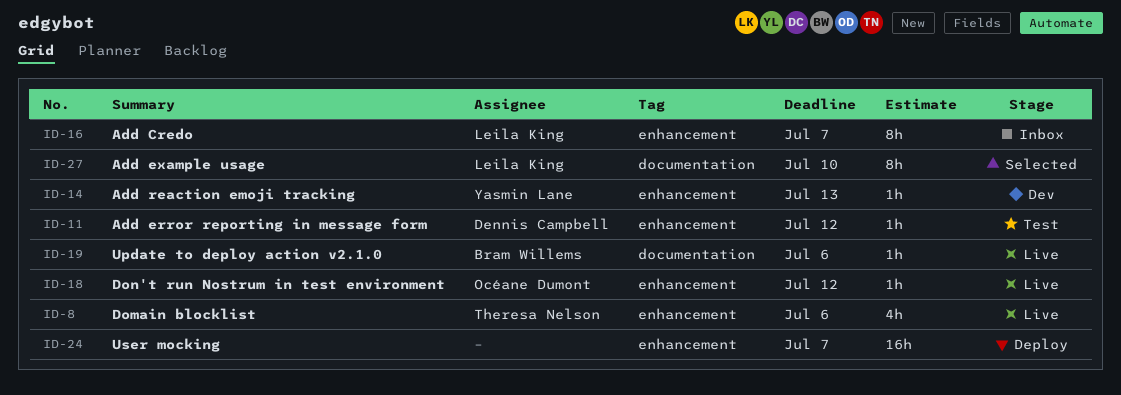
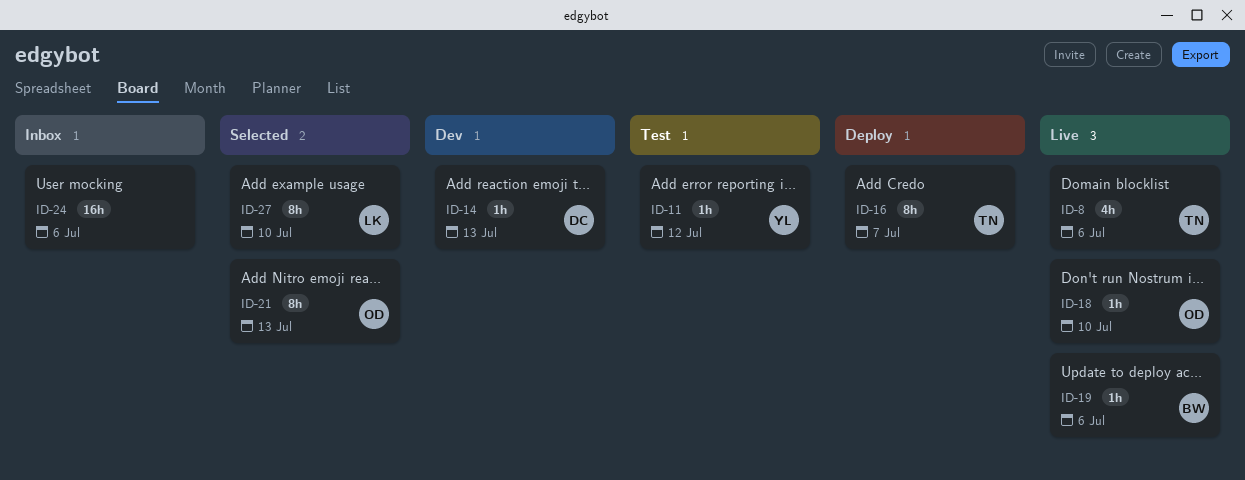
ID-11, owner: Dennis Campbell -> Yasmin Lane
ID-14, owner: Yasmin Lane -> Dennis Campbell
ID-16, status: Inbox -> Deploy
ID-16, owner: Leila King -> Theresa Nelson
ID-18, due: Jul 12 -> Jul 10
ID-21: none -> present
ID-24, status: Deploy -> Inbox
ID-24, due: Jul 7 -> Jul 6

